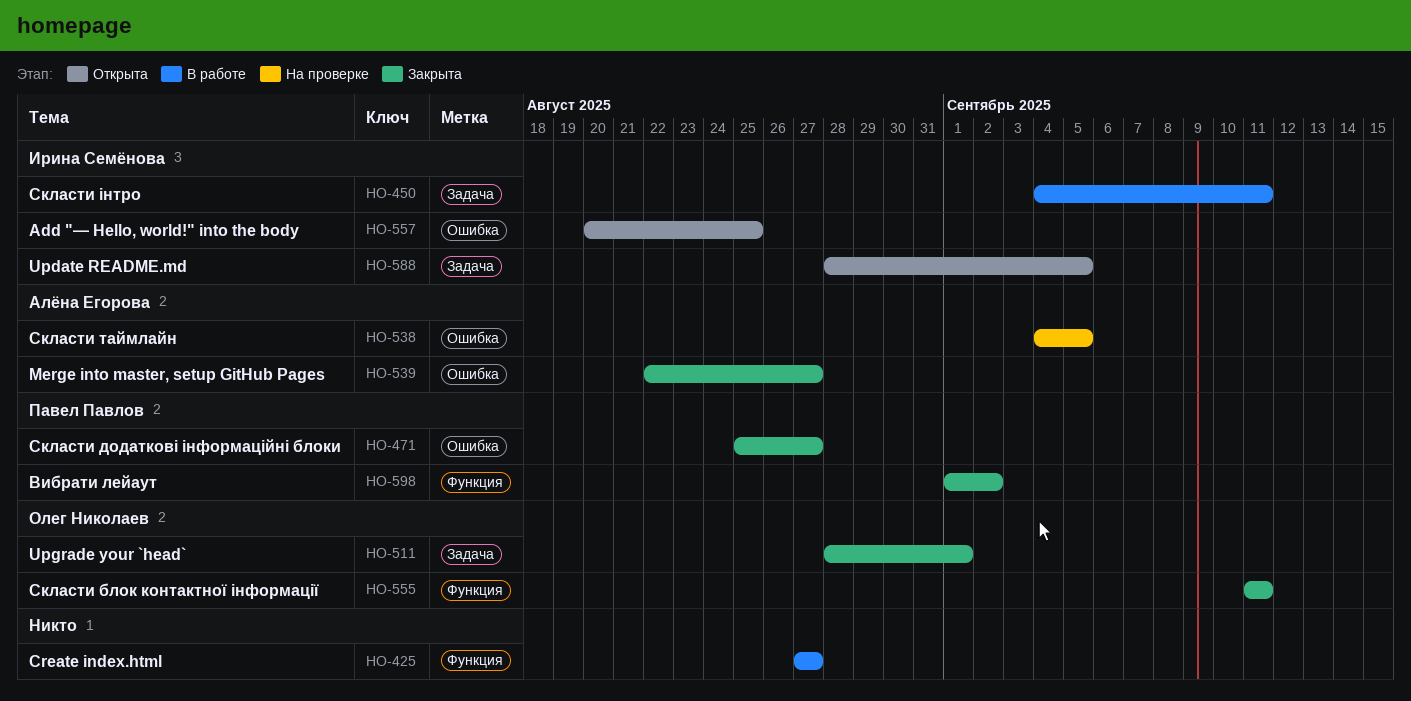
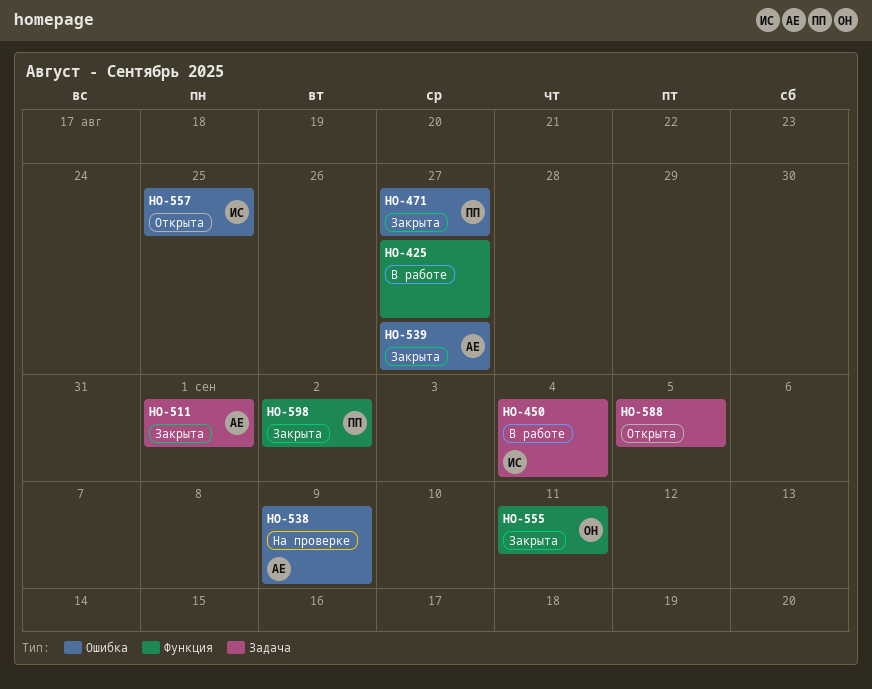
HO-450, due: Sep 11 -> Sep 4
HO-511, owner: Олег Николаев -> Алёна Егорова
HO-538, due: Sep 5 -> Sep 9
HO-588, owner: Ирина Семёнова -> none

